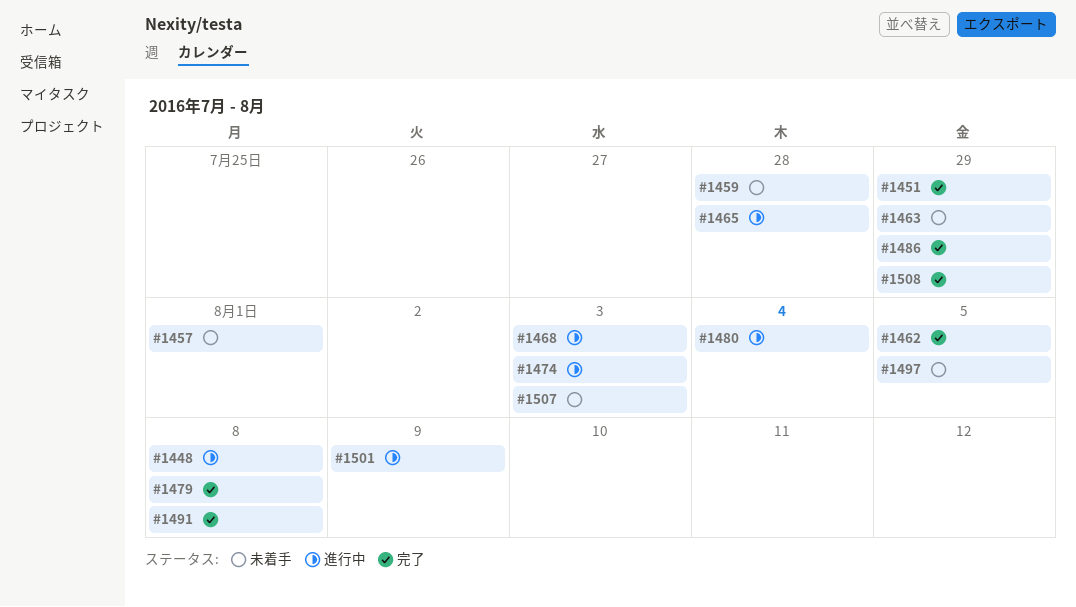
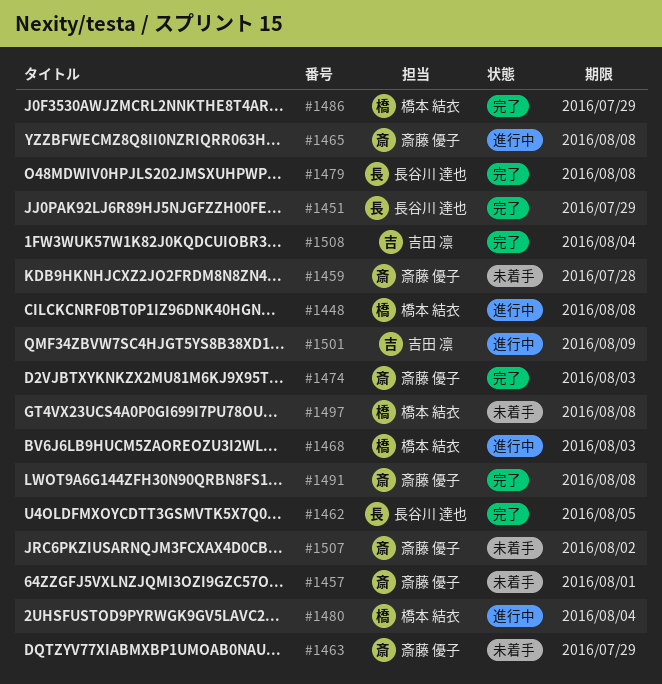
#1465, due: Jul 28 -> Aug 8
#1474, status: 進行中 -> 完了
#1497, due: Aug 5 -> Aug 8
#1507, due: Aug 3 -> Aug 2
#1508, due: Jul 29 -> Aug 4

